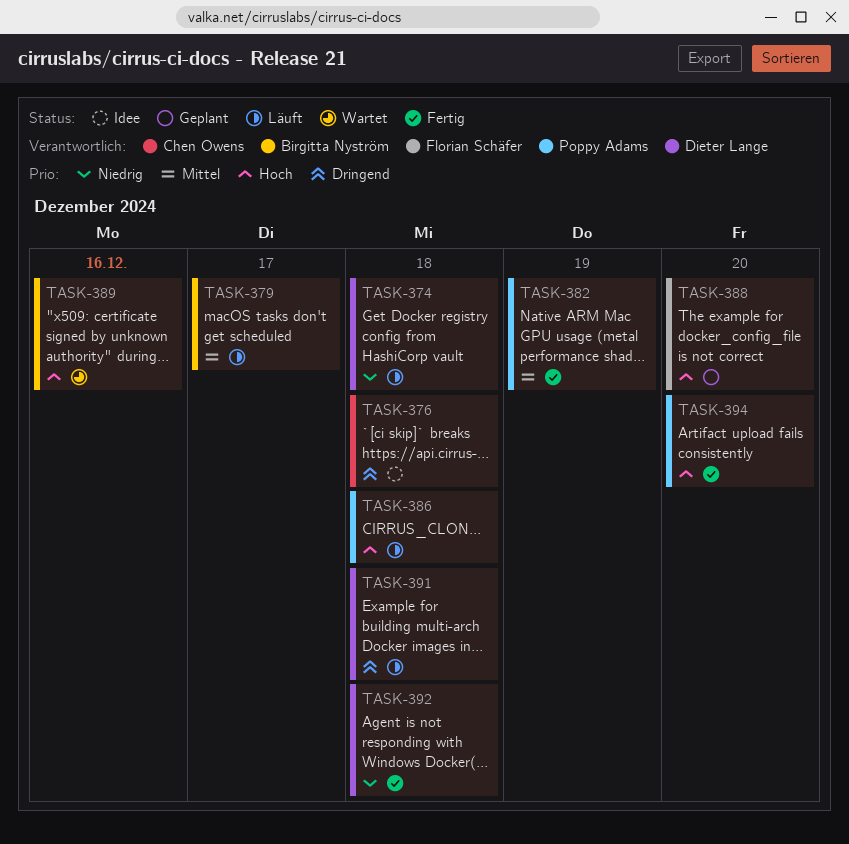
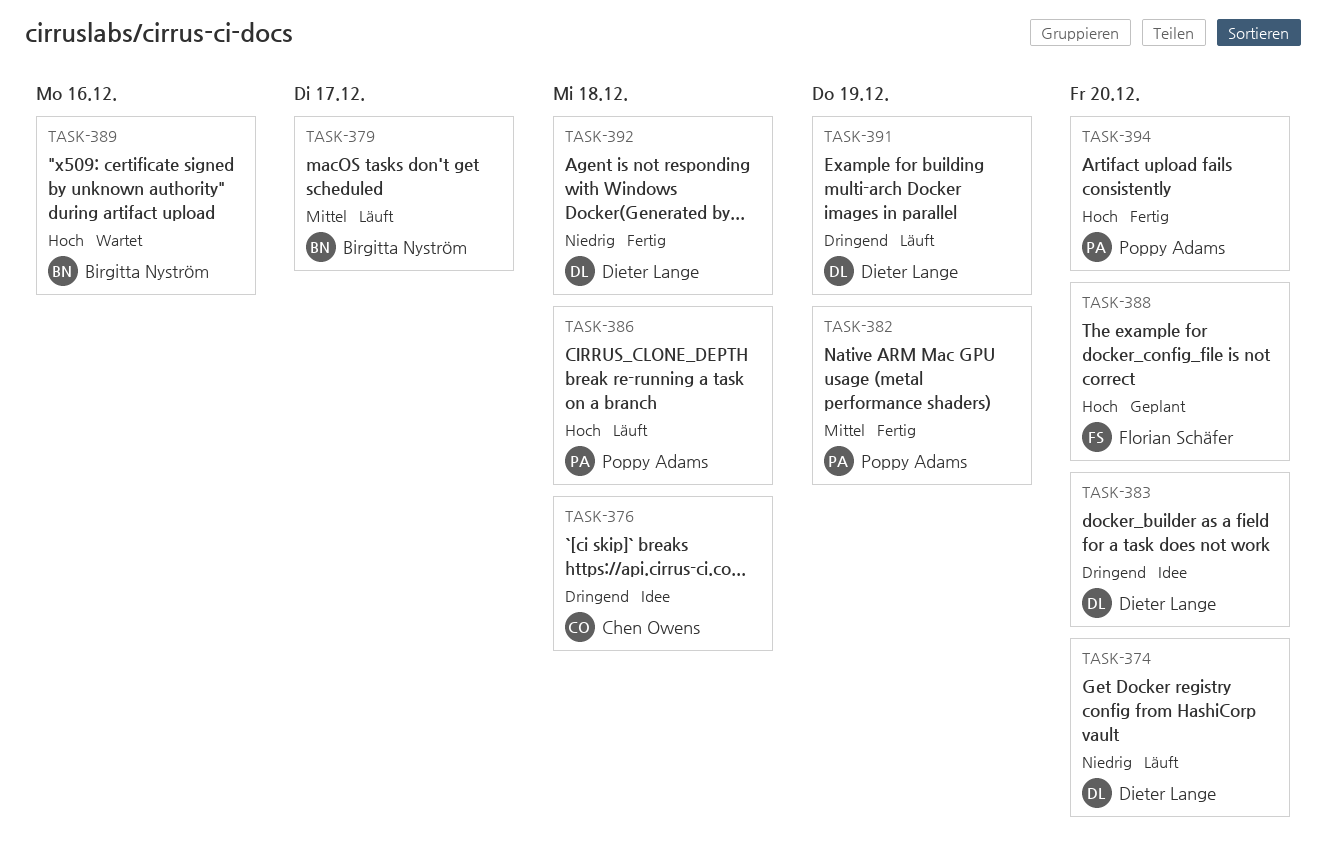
TASK-374, due: Dec 18 -> Dec 20
TASK-383: none -> present
TASK-391, due: Dec 18 -> Dec 19

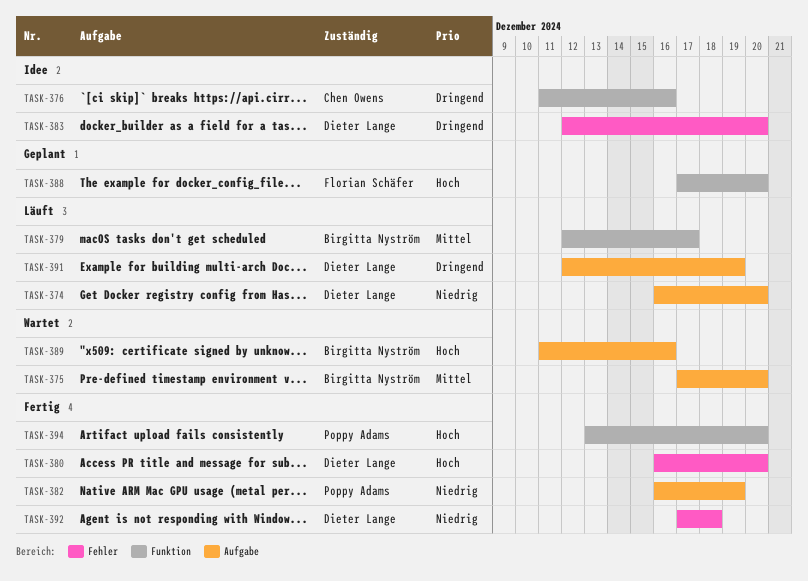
TASK-375: none -> present
TASK-376, due: Dec 18 -> Dec 16
TASK-380: none -> present
TASK-382, priority: Mittel -> Niedrig
TASK-386: present -> none

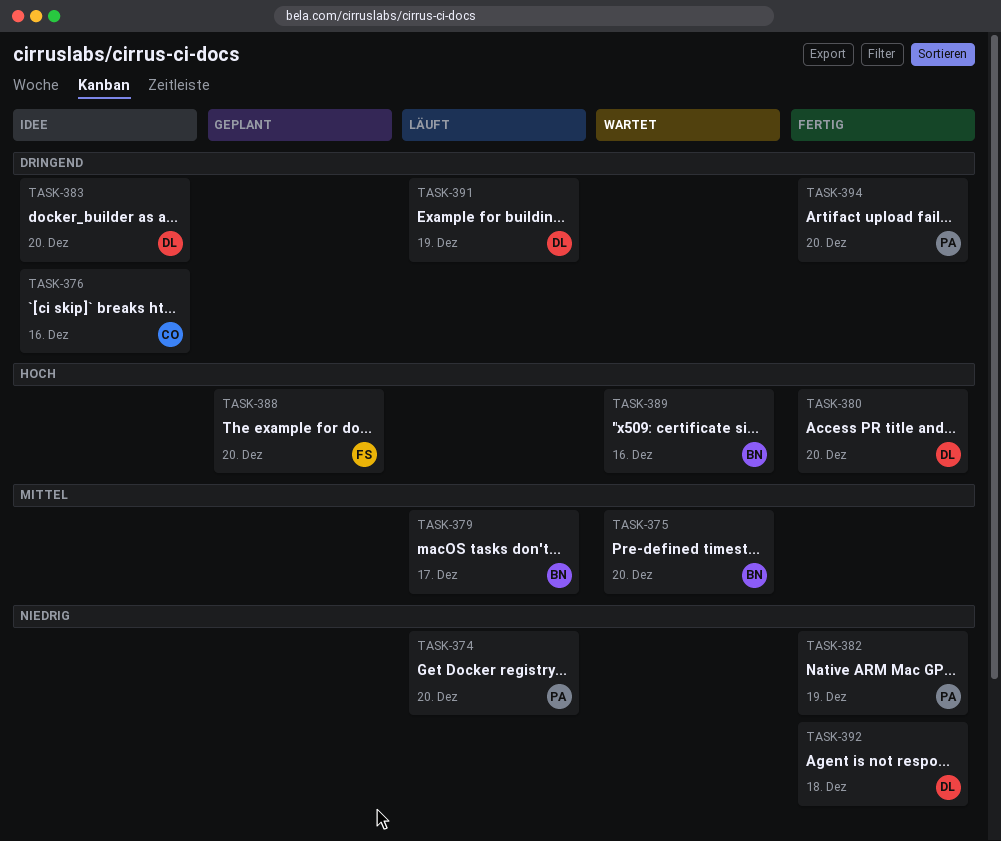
TASK-374, owner: Dieter Lange -> Poppy Adams
TASK-394, priority: Hoch -> Dringend

